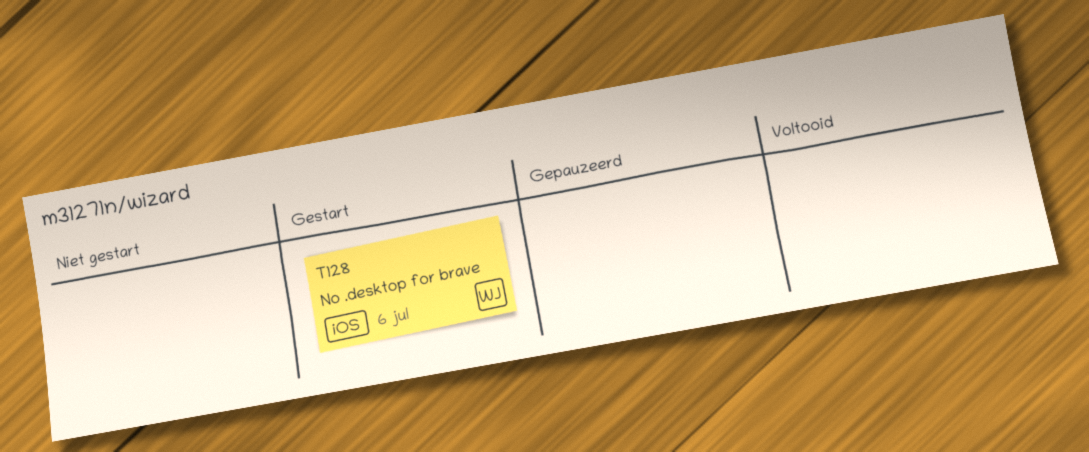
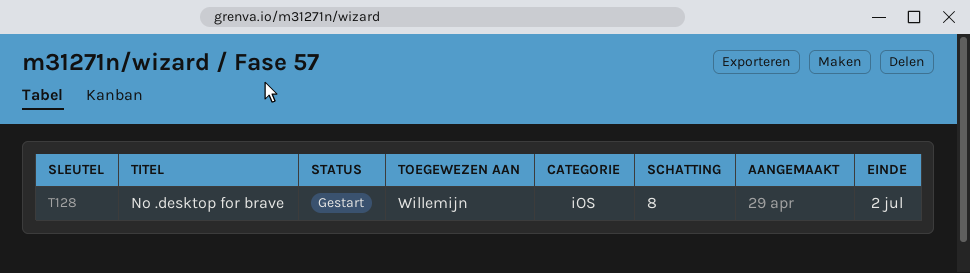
T128, due: Jul 6 -> Jul 2

